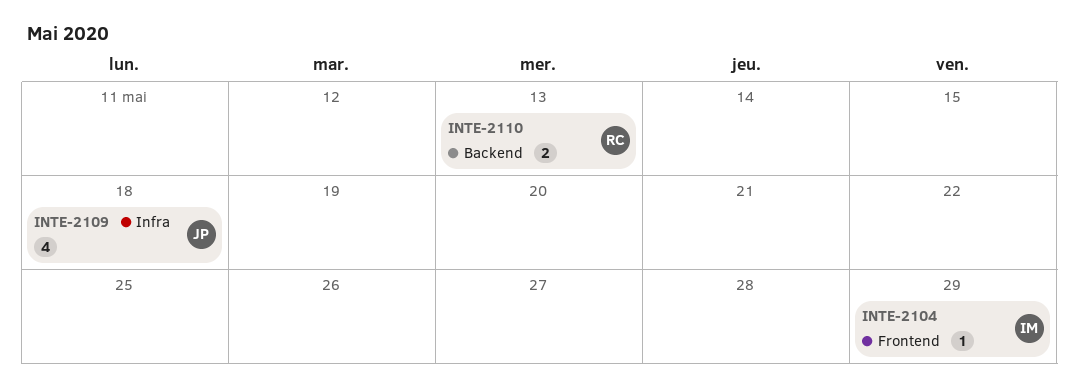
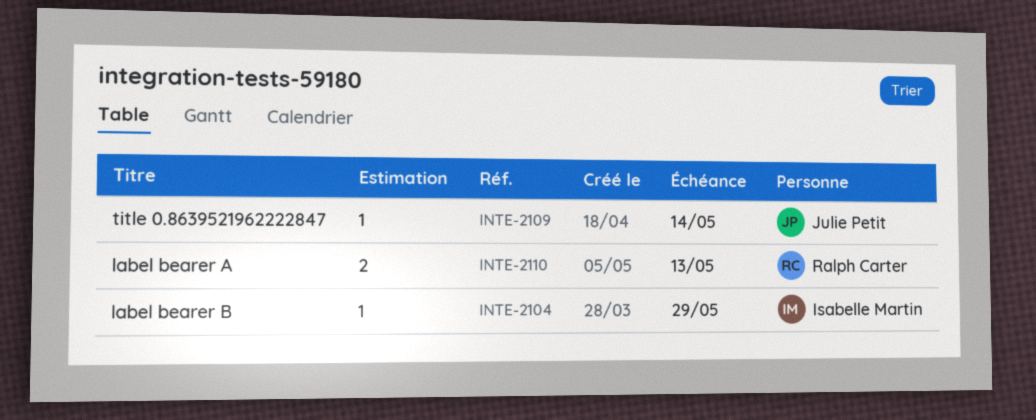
INTE-2109, estimate: 4 -> 1
INTE-2109, due: May 18 -> May 14

